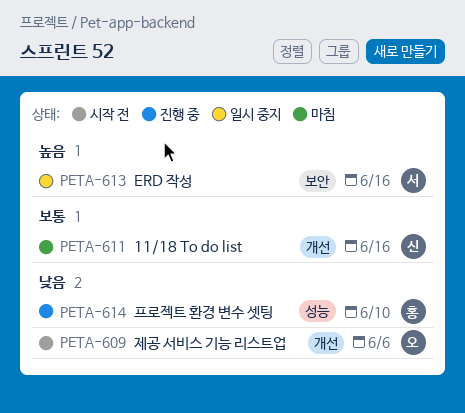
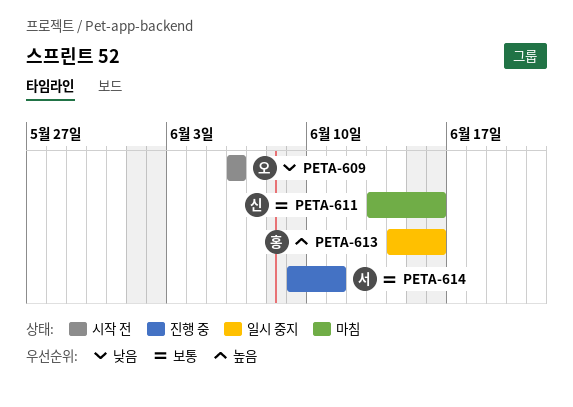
PETA-613, owner: 서 -> 홍
PETA-614, owner: 홍 -> 서
PETA-614, priority: 낮음 -> 보통
PETA-614, due: Jun 10 -> Jun 11

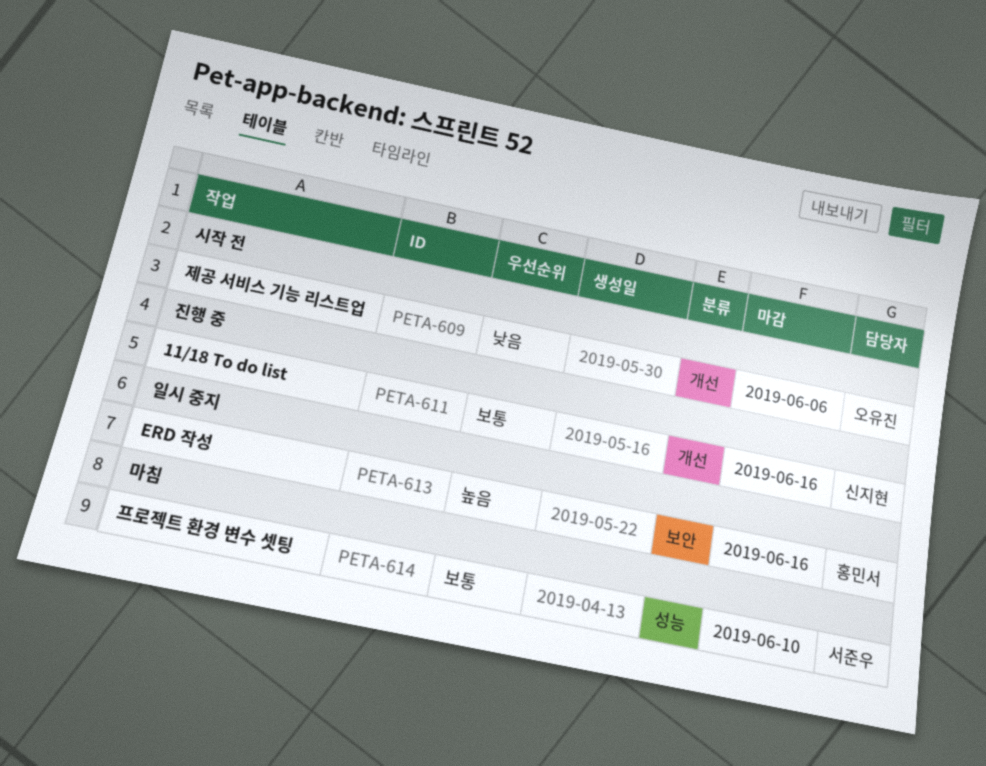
PETA-611, status: 마침 -> 진행 중
PETA-614, status: 진행 중 -> 마침
PETA-614, due: Jun 11 -> Jun 10

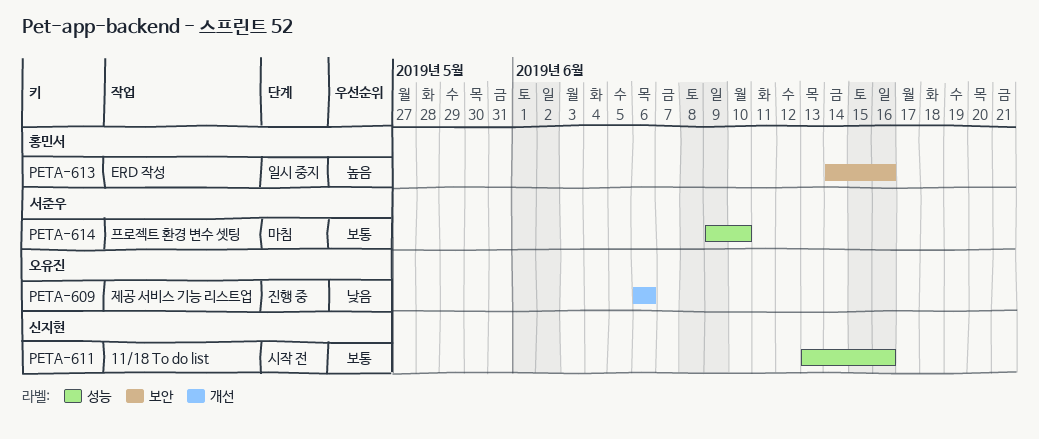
PETA-609, status: 시작 전 -> 진행 중
PETA-611, status: 진행 중 -> 시작 전
PETA-611, label: 개선 -> 성능

